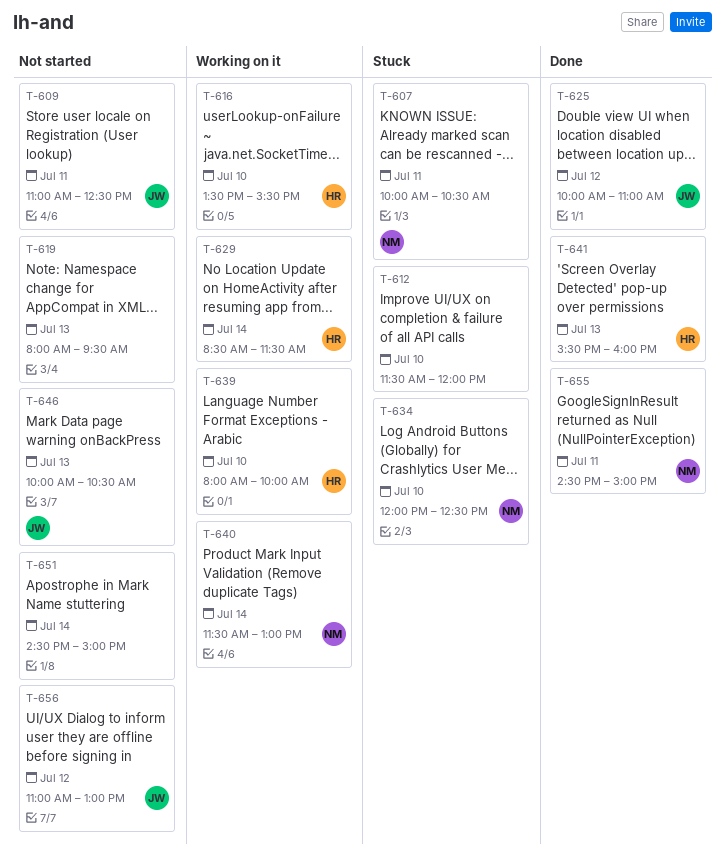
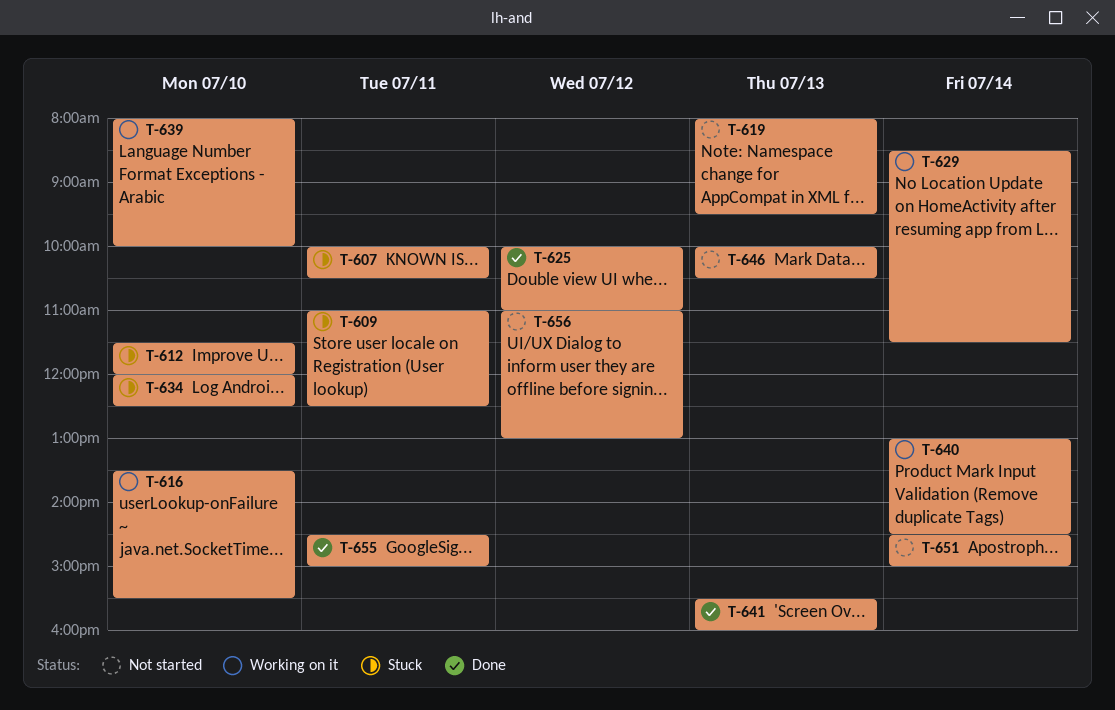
T-609, status: Not started -> Stuck
T-640, begins: 11:30 -> 13:00
T-640, ends: 13:00 -> 14:30

